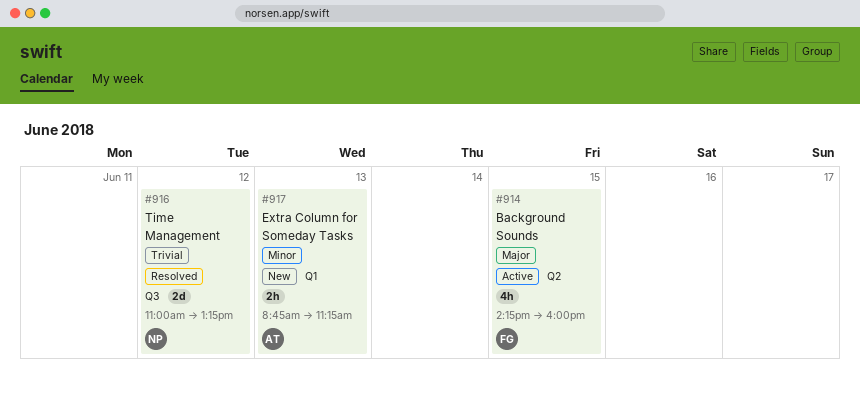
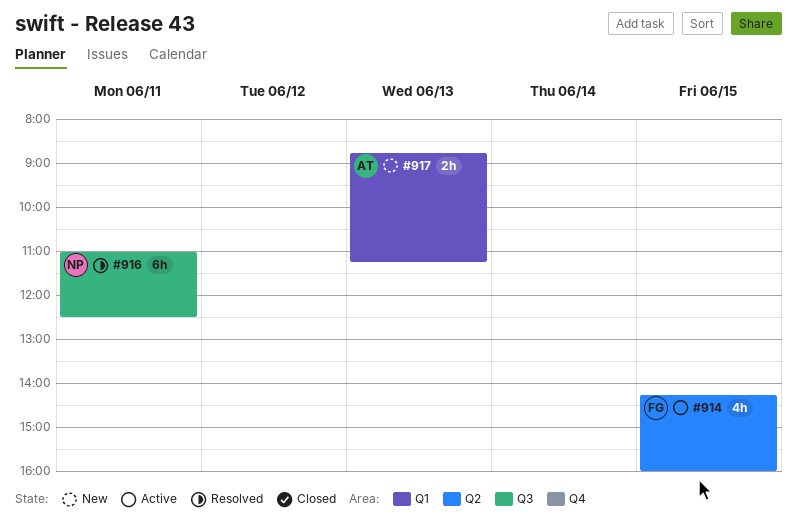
#916, estimate: 2d -> 6h
#916, day: Jun 12 -> Jun 11
#916, ends: 13:15 -> 12:30

